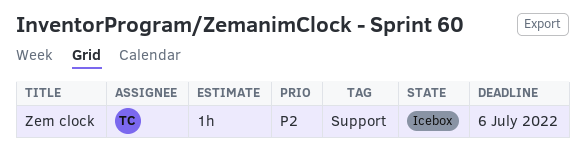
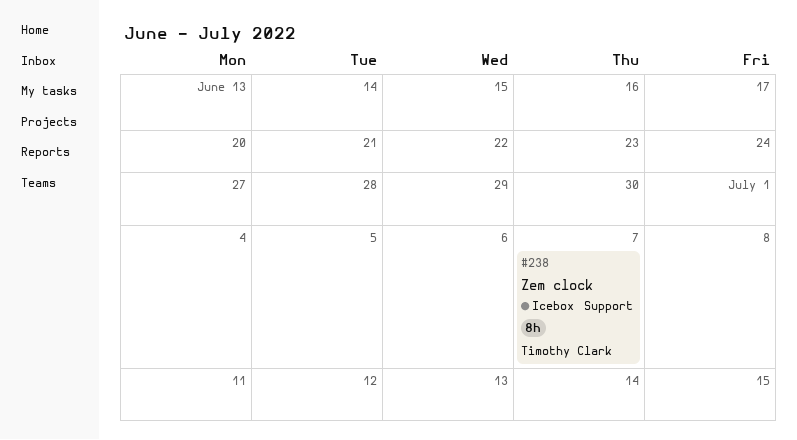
Zem clock, estimate: 1h -> 8h
Zem clock, due: Jul 6 -> Jul 7

